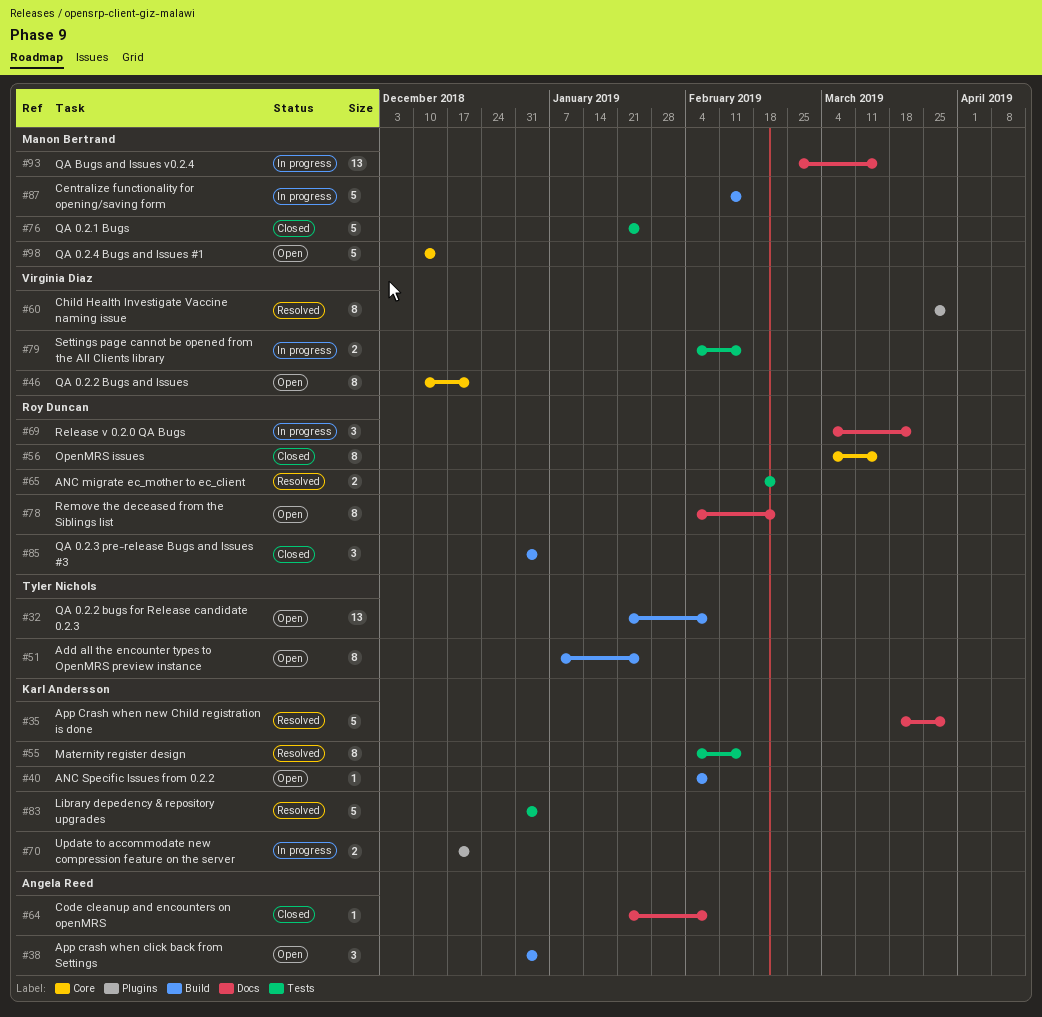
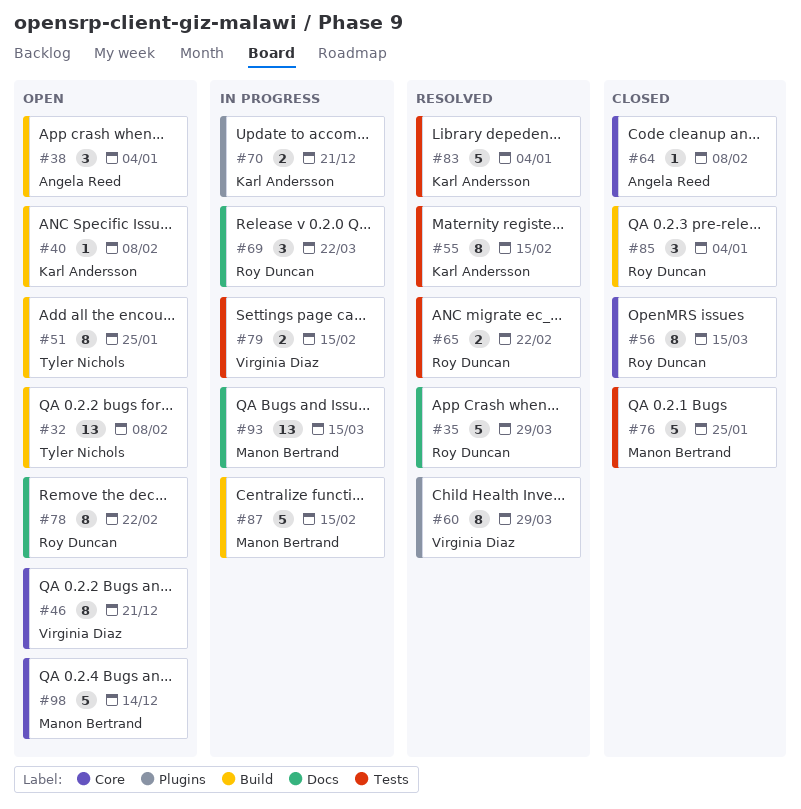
#35, owner: Karl Andersson -> Roy Duncan
#64, label: Docs -> Core

